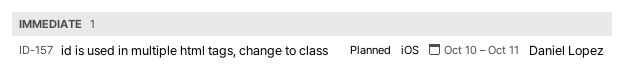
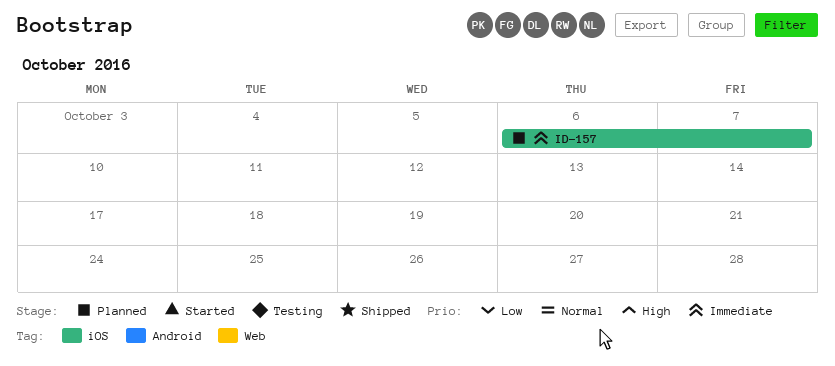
ID-157, start: Oct 10 -> Oct 6
ID-157, due: Oct 11 -> Oct 7

